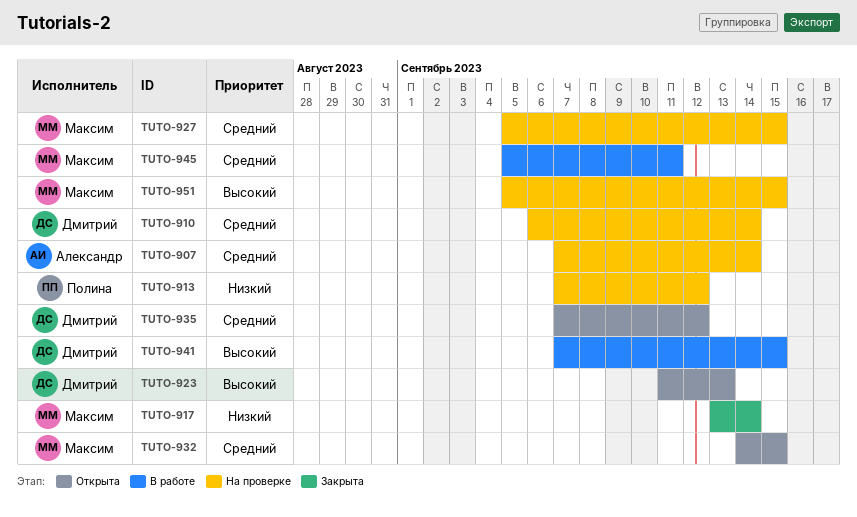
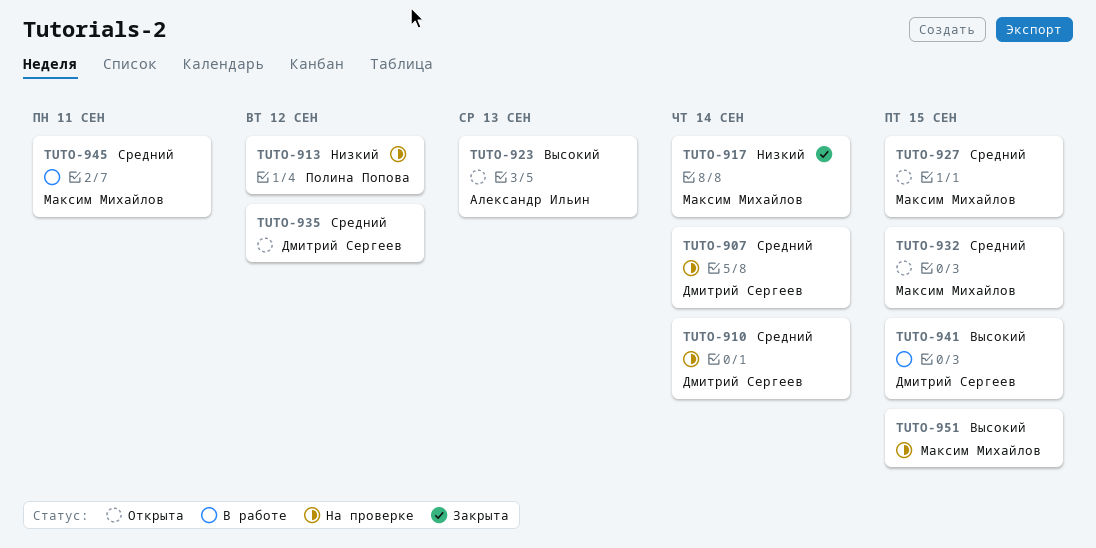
TUTO-907, owner: Александр Ильин -> Дмитрий Сергеев
TUTO-923, owner: Дмитрий Сергеев -> Александр Ильин
TUTO-927, status: На проверке -> Открыта

